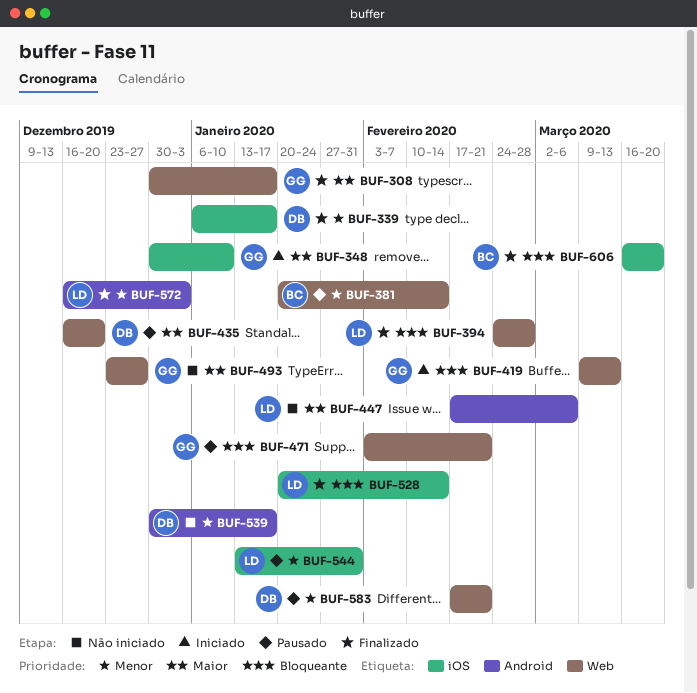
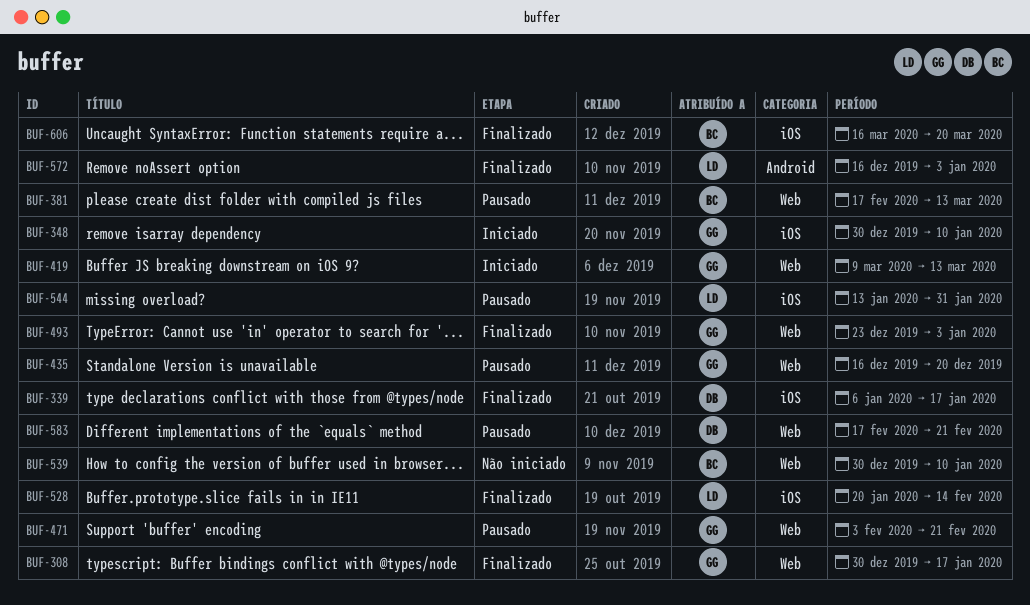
BUF-381, start: Jan 20 -> Feb 17
BUF-381, due: Feb 14 -> Mar 13
BUF-394: present -> none
BUF-435, owner: DB -> GG
BUF-447: present -> none
BUF-493, status: Não iniciado -> Finalizado
BUF-493, due: Dec 27 -> Jan 3
BUF-539, owner: DB -> BC
BUF-539, label: Android -> Web
BUF-539, due: Jan 17 -> Jan 10

